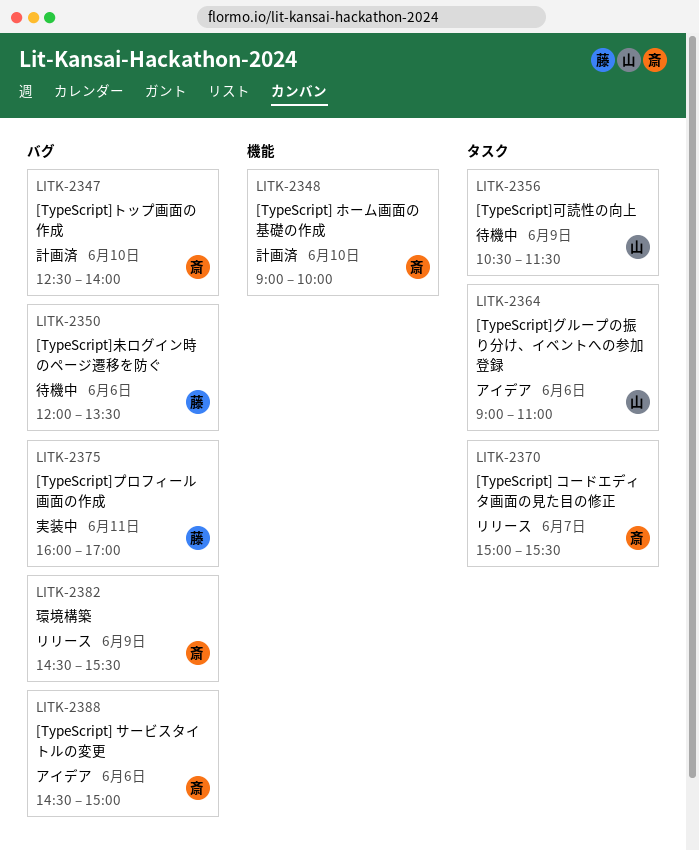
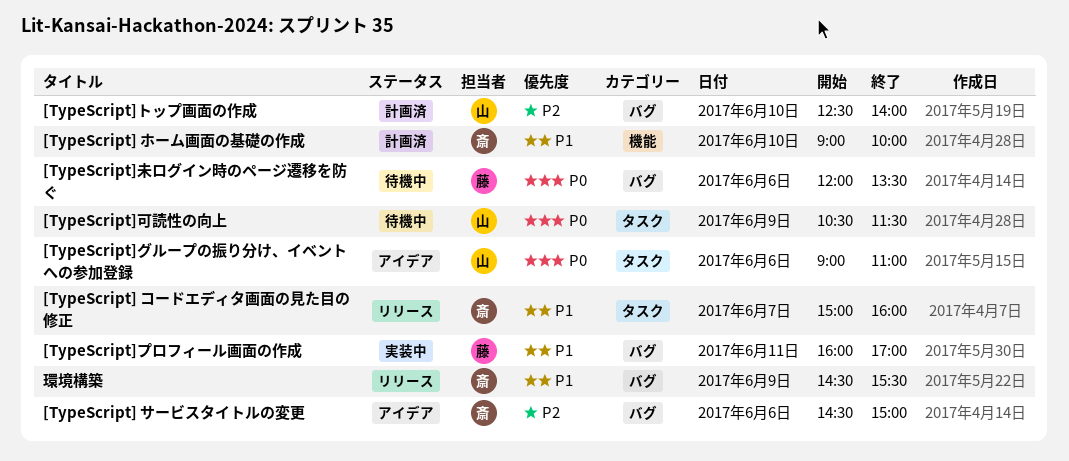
[TypeScript] コードエディタ画面の見た目の修正, ends: 15:30 -> 16:00
[TypeScript]トップ画面の作成, owner: 斎 -> 山

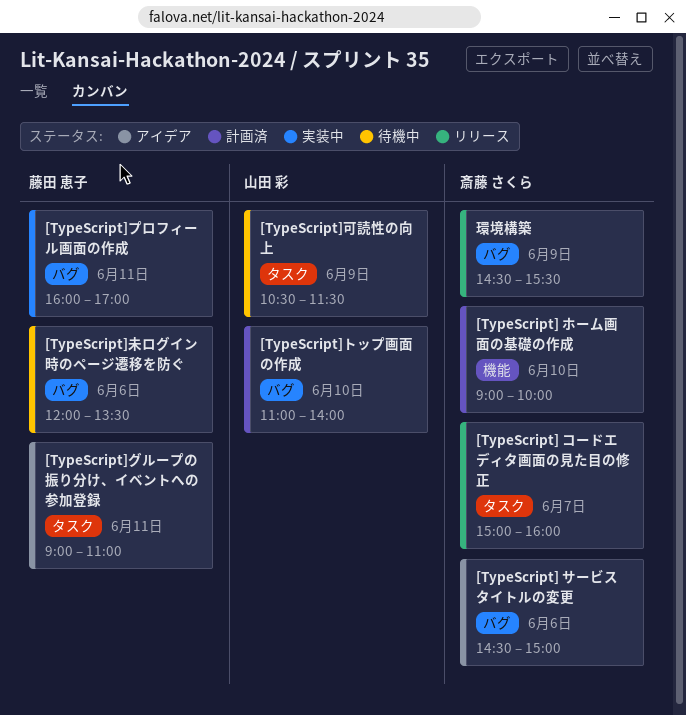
[TypeScript]グループの振り分け、イベントへの参加登録, owner: 山田 彩 -> 藤田 恵子
[TypeScript]グループの振り分け、イベントへの参加登録, day: Jun 6 -> Jun 11
[TypeScript]トップ画面の作成, begins: 12:30 -> 11:00

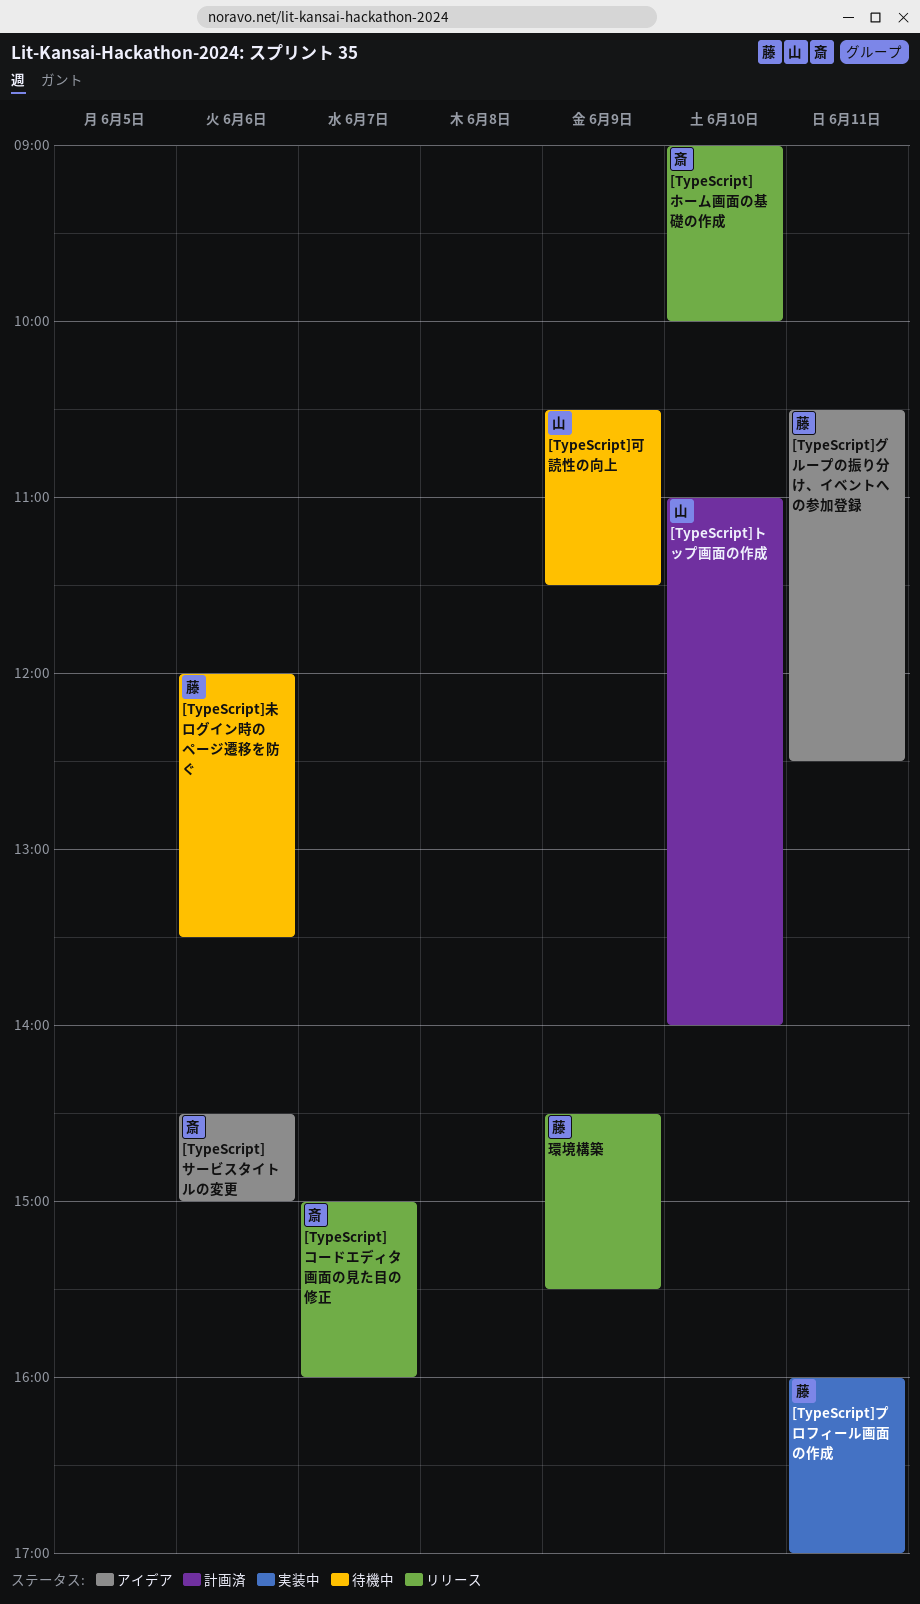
[TypeScript] ホーム画面の基礎の作成, status: 計画済 -> リリース
[TypeScript]グループの振り分け、イベントへの参加登録, begins: 09:00 -> 10:30
[TypeScript]グループの振り分け、イベントへの参加登録, ends: 11:00 -> 12:30
環境構築, owner: 斎藤 さくら -> 藤田 恵子

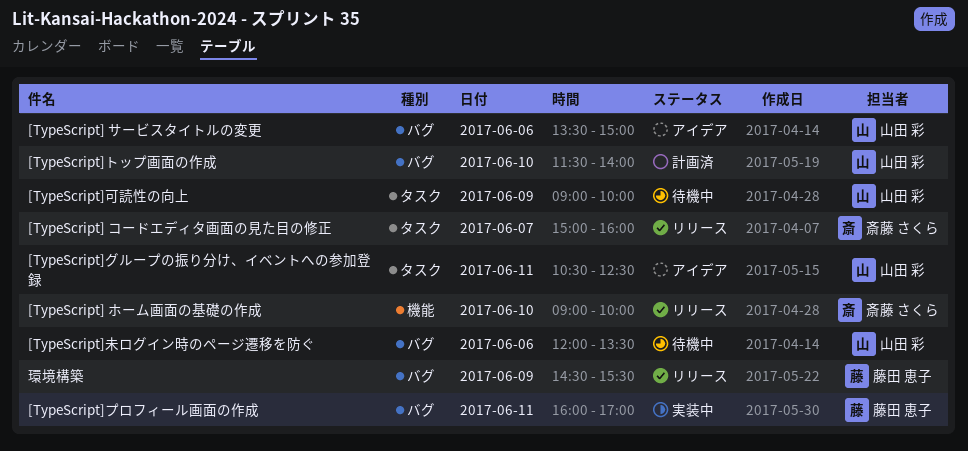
[TypeScript] サービスタイトルの変更, owner: 斎藤 さくら -> 山田 彩
[TypeScript] サービスタイトルの変更, begins: 14:30 -> 13:30
[TypeScript]グループの振り分け、イベントへの参加登録, owner: 藤田 恵子 -> 山田 彩
[TypeScript]トップ画面の作成, begins: 11:00 -> 11:30
[TypeScript]可読性の向上, begins: 10:30 -> 09:00
[TypeScript]可読性の向上, ends: 11:30 -> 10:00
[TypeScript]未ログイン時のページ遷移を防ぐ, owner: 藤田 恵子 -> 山田 彩

